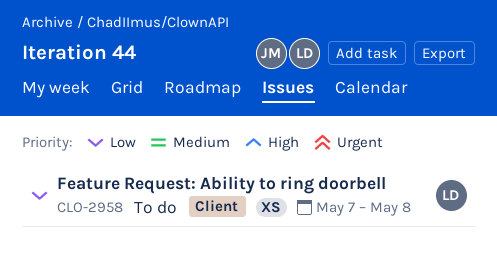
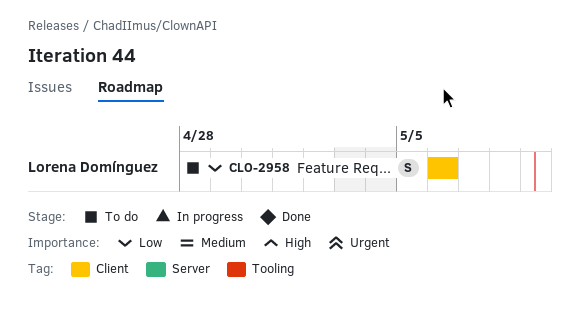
CLO-2958, estimate: XS -> S
CLO-2958, start: May 7 -> May 6
CLO-2958, due: May 8 -> May 6

